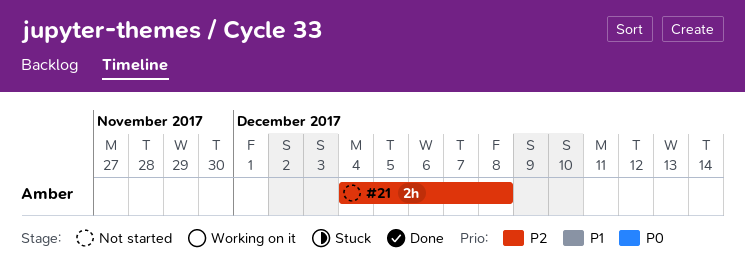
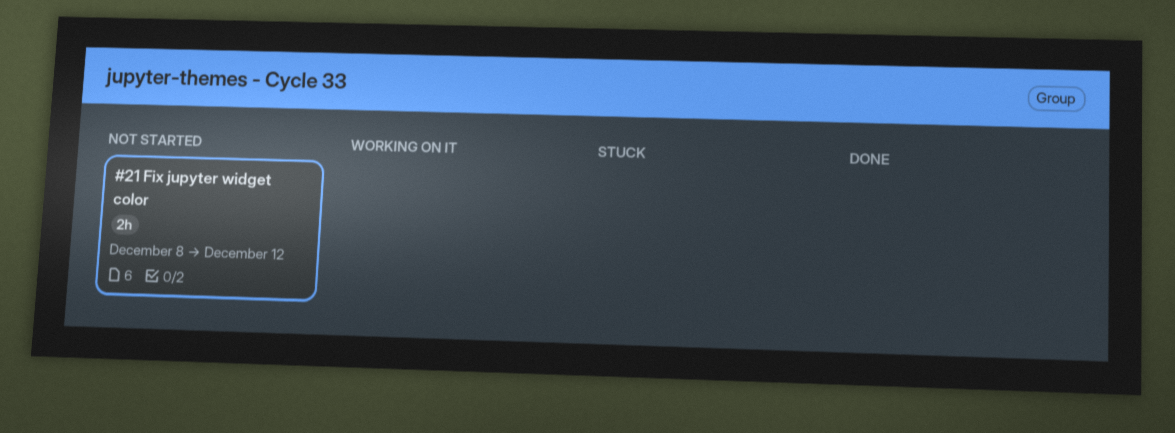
#21, start: Dec 4 -> Dec 8
#21, due: Dec 8 -> Dec 12

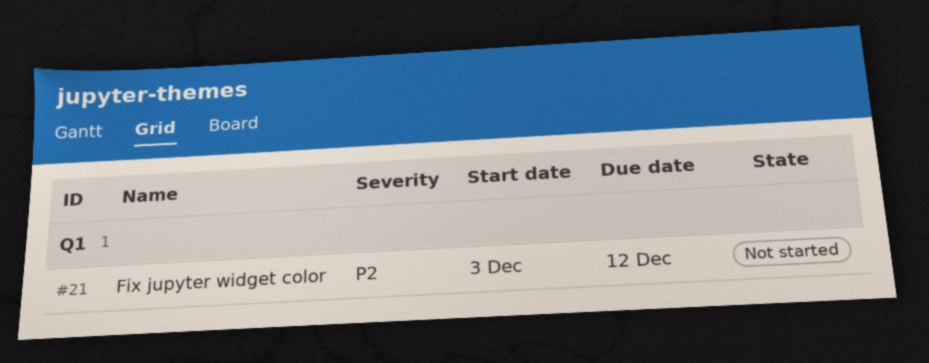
#21, start: Dec 8 -> Dec 3

